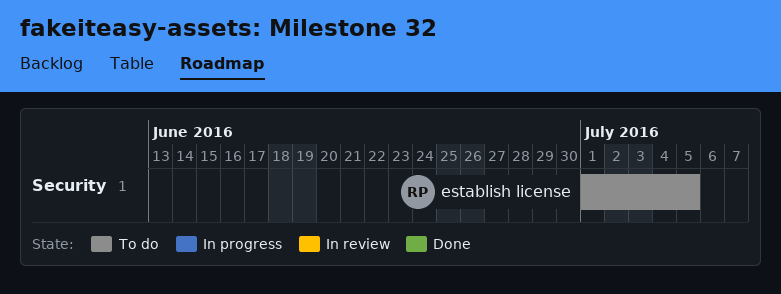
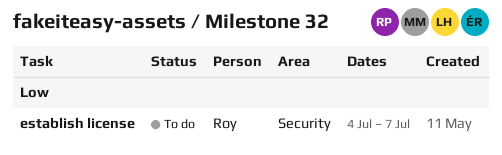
establish license, start: Jul 1 -> Jul 4
establish license, due: Jul 5 -> Jul 7

